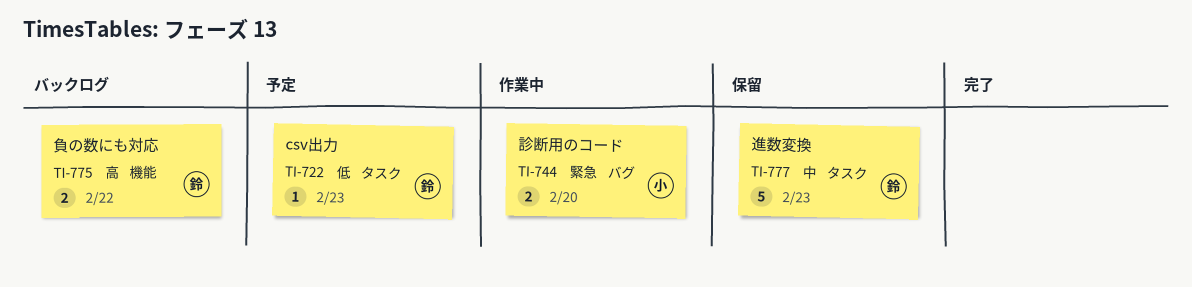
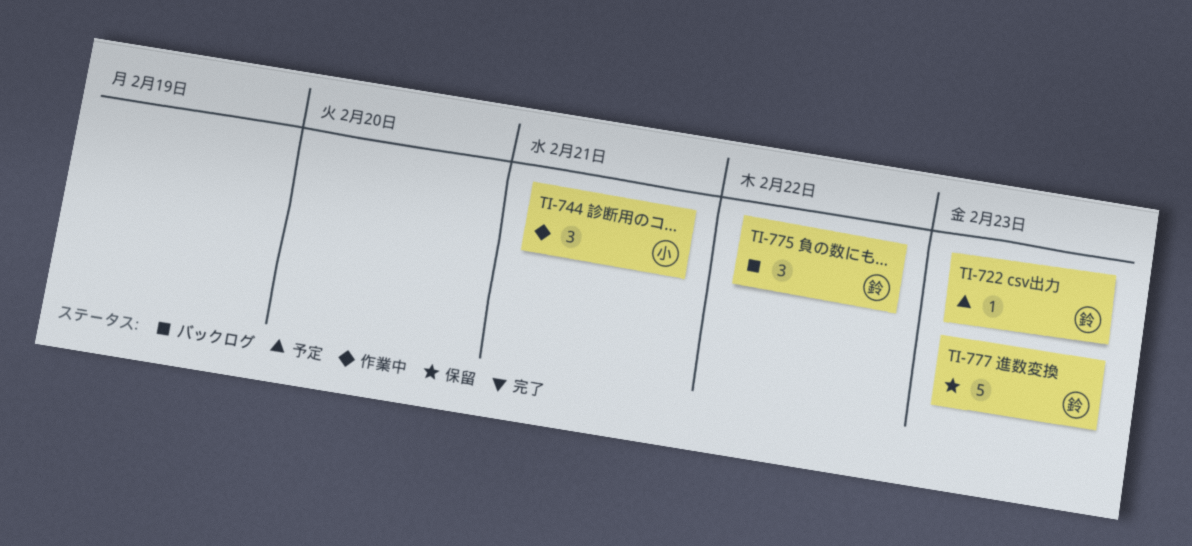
TI-744, estimate: 2 -> 3
TI-744, due: Feb 20 -> Feb 21
TI-775, estimate: 2 -> 3

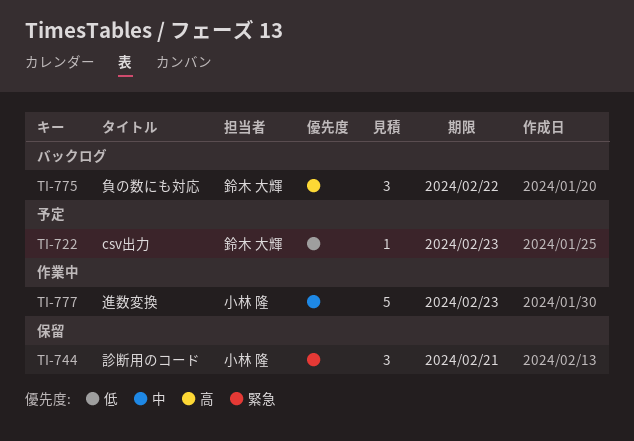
TI-744, status: 作業中 -> 保留
TI-777, status: 保留 -> 作業中
TI-777, owner: 鈴木 大輝 -> 小林 隆

